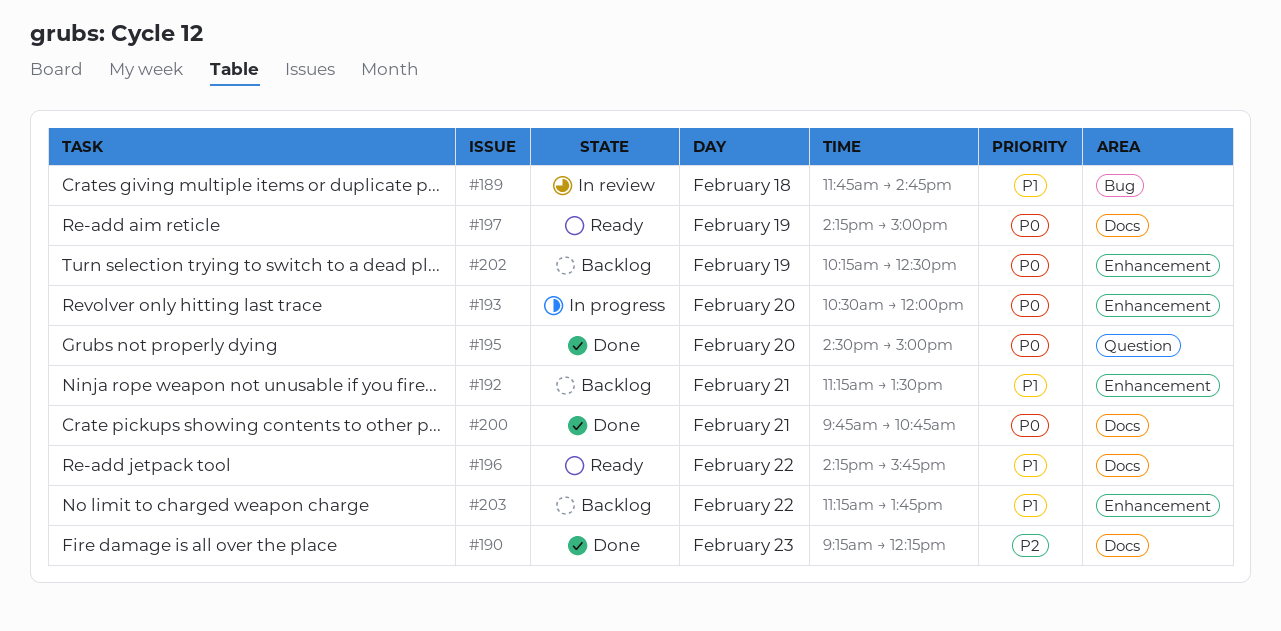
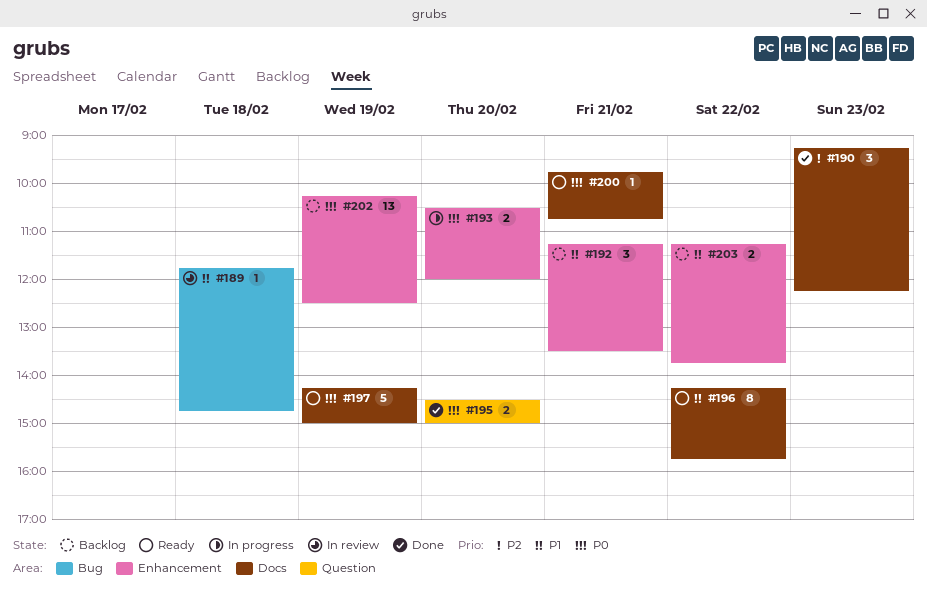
#200, status: Done -> Ready

